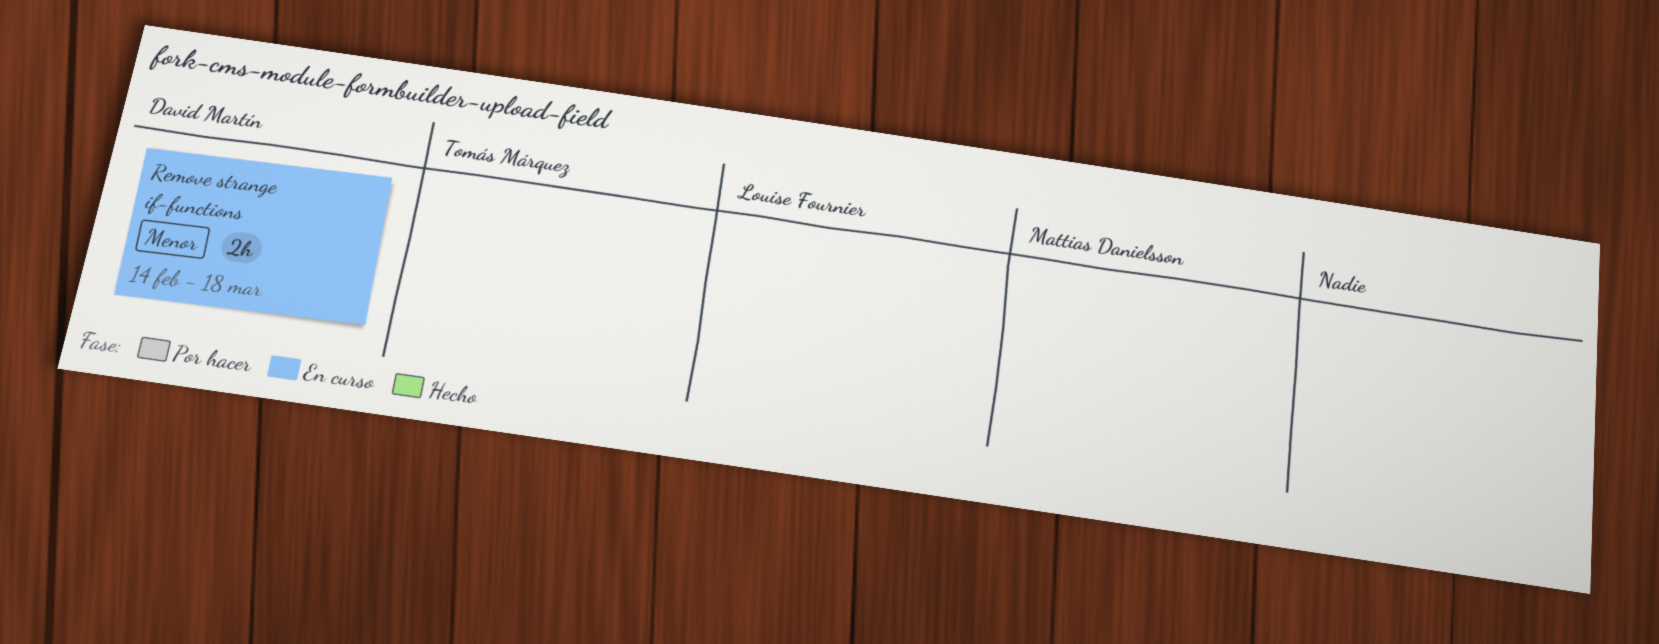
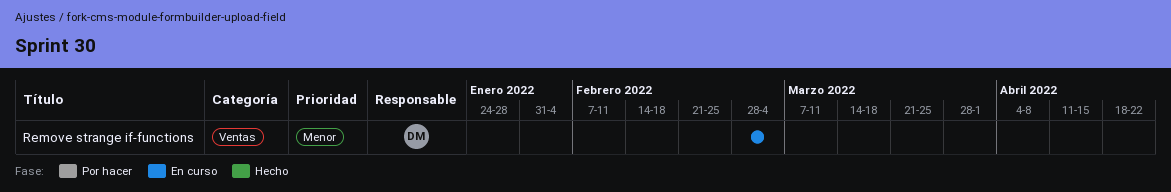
Remove strange if-functions, start: Feb 14 -> Feb 28
Remove strange if-functions, due: Mar 18 -> Mar 4

